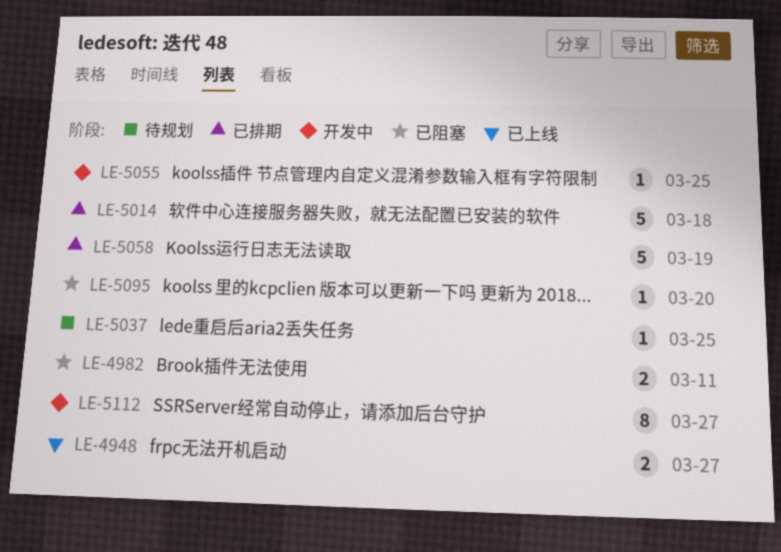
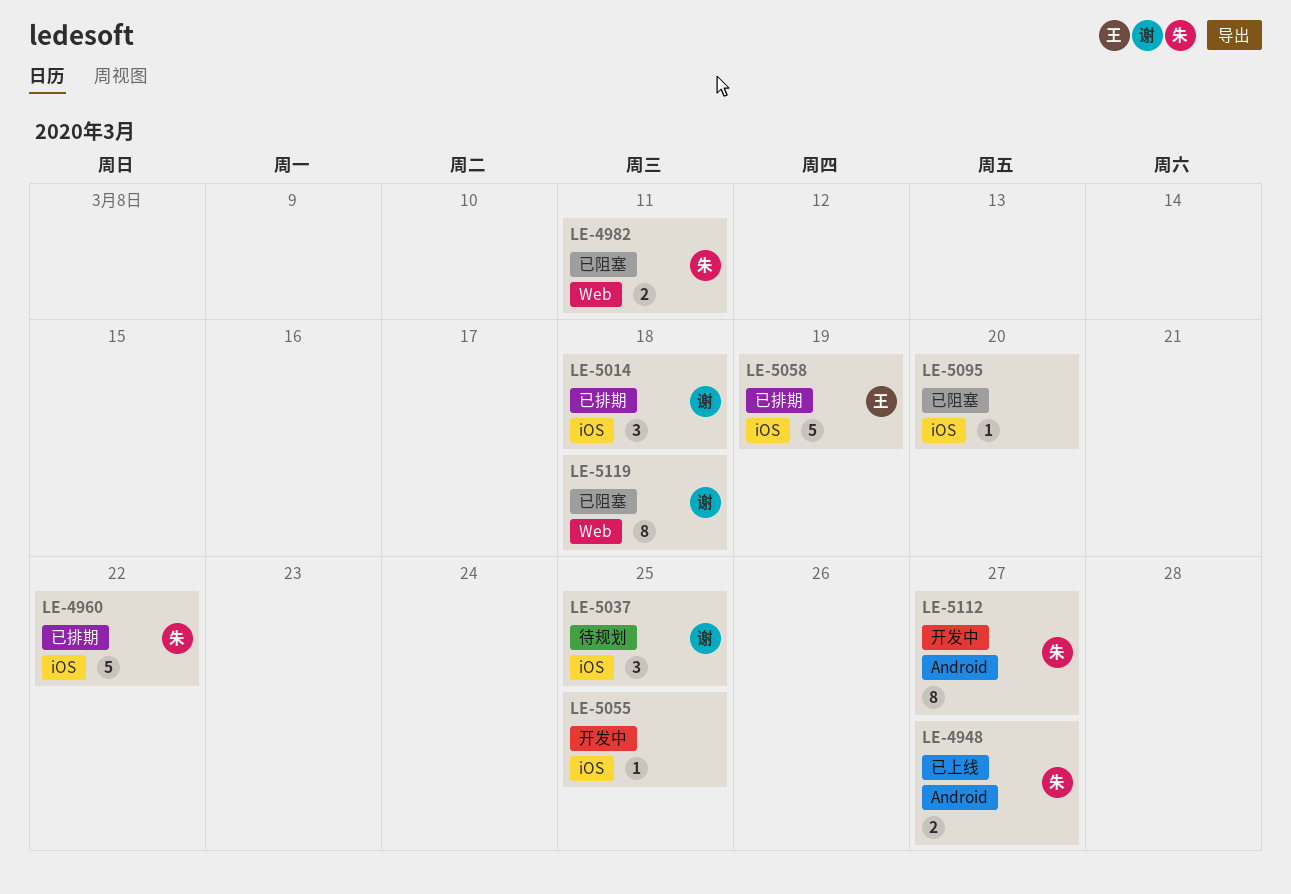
LE-4960: none -> present
LE-5014, estimate: 5 -> 3
LE-5037, estimate: 1 -> 3
LE-5119: none -> present

